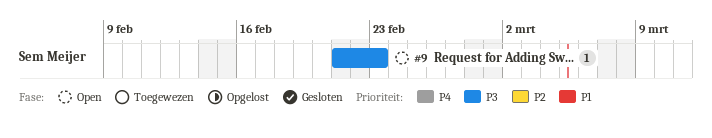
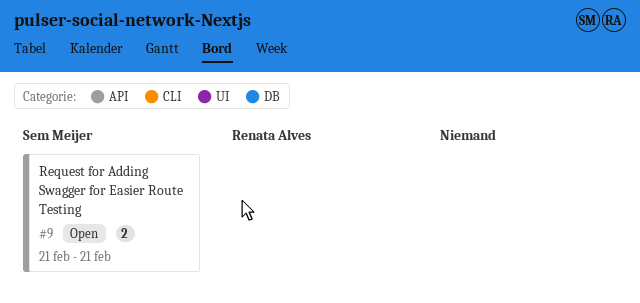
#9, estimate: 1 -> 2
#9, due: Feb 23 -> Feb 21

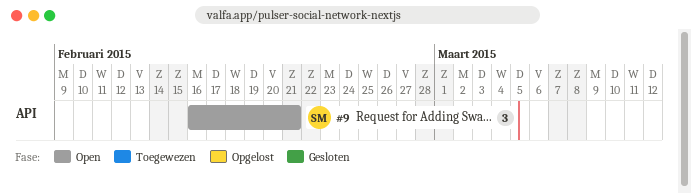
#9, estimate: 2 -> 3
#9, start: Feb 21 -> Feb 16

